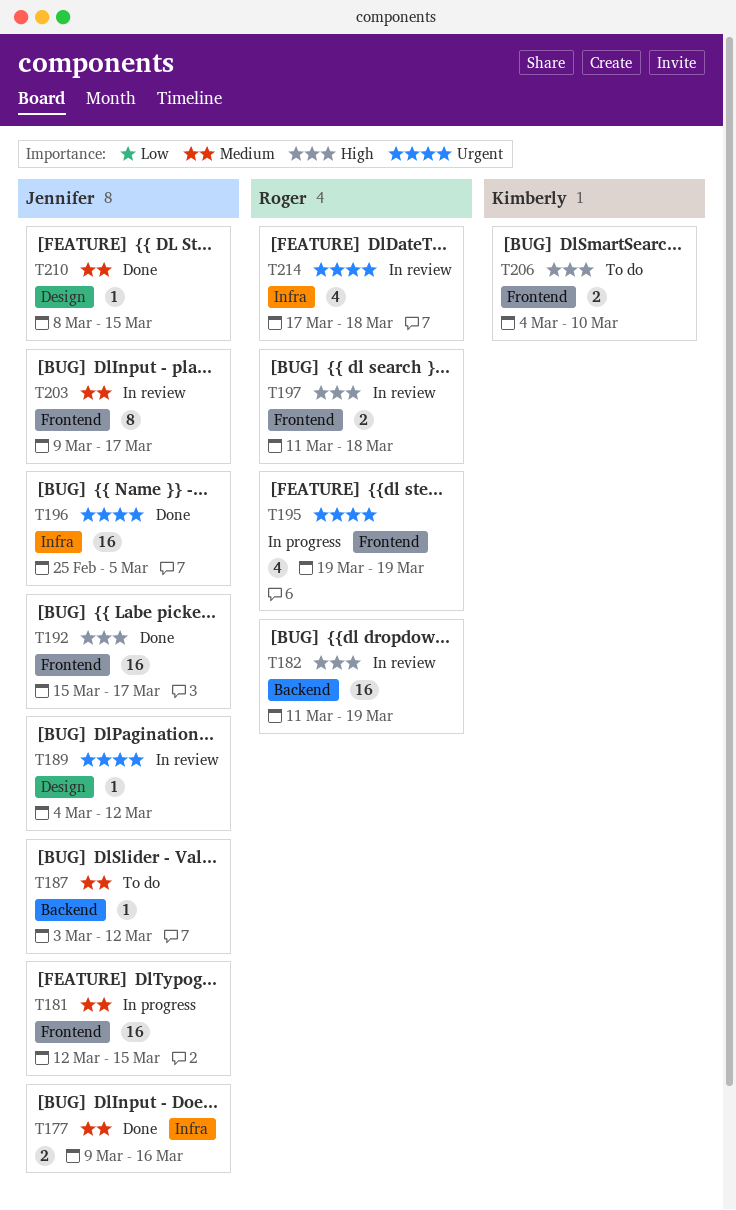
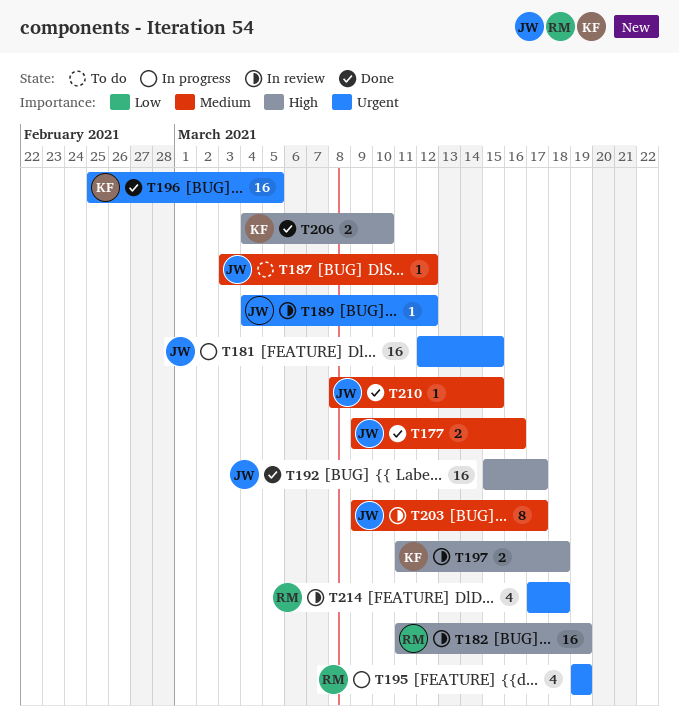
T181, priority: Medium -> Urgent
T196, owner: Jennifer -> Kimberly
T197, owner: Roger -> Kimberly
T206, status: To do -> Done

